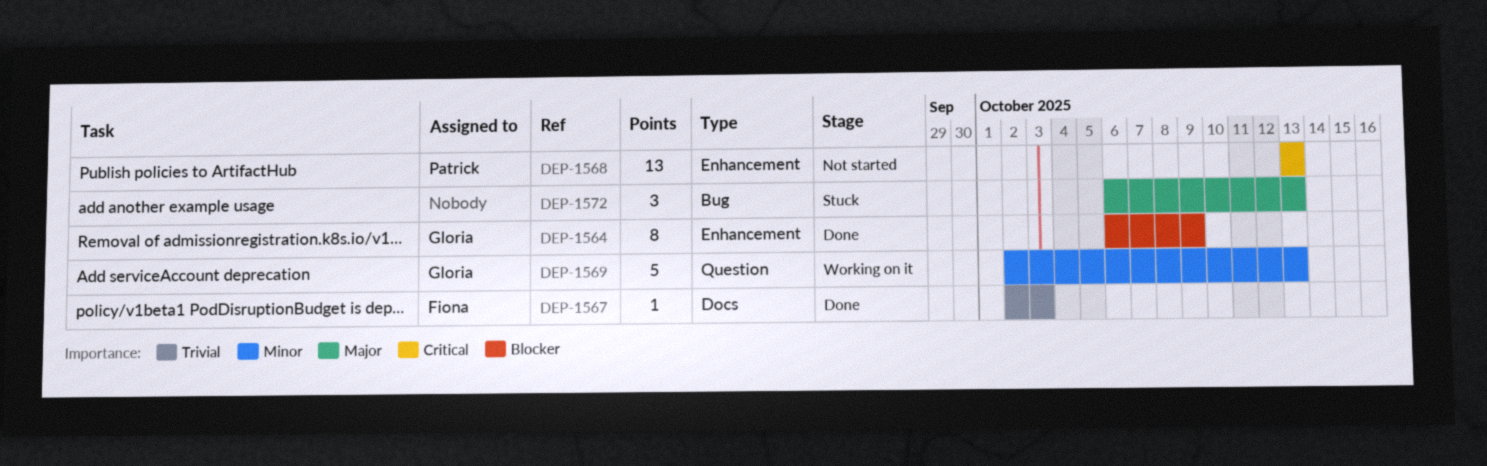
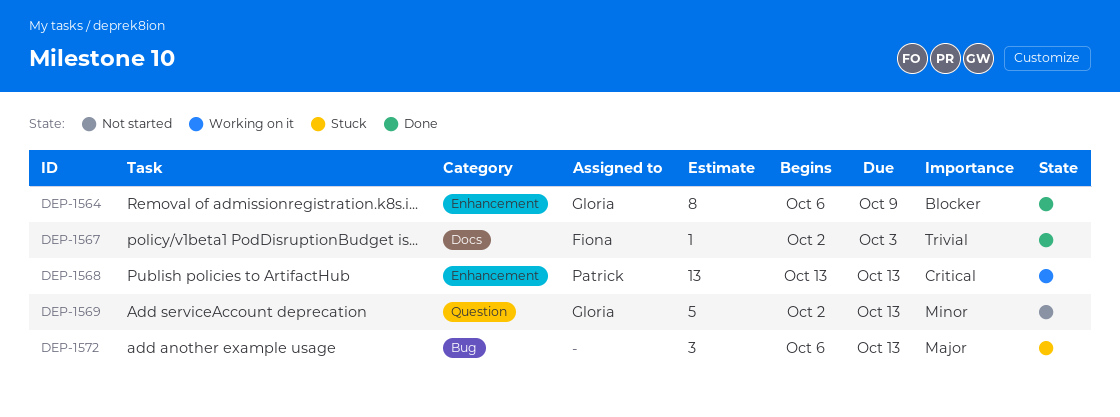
DEP-1568, status: Not started -> Working on it
DEP-1569, status: Working on it -> Not started

